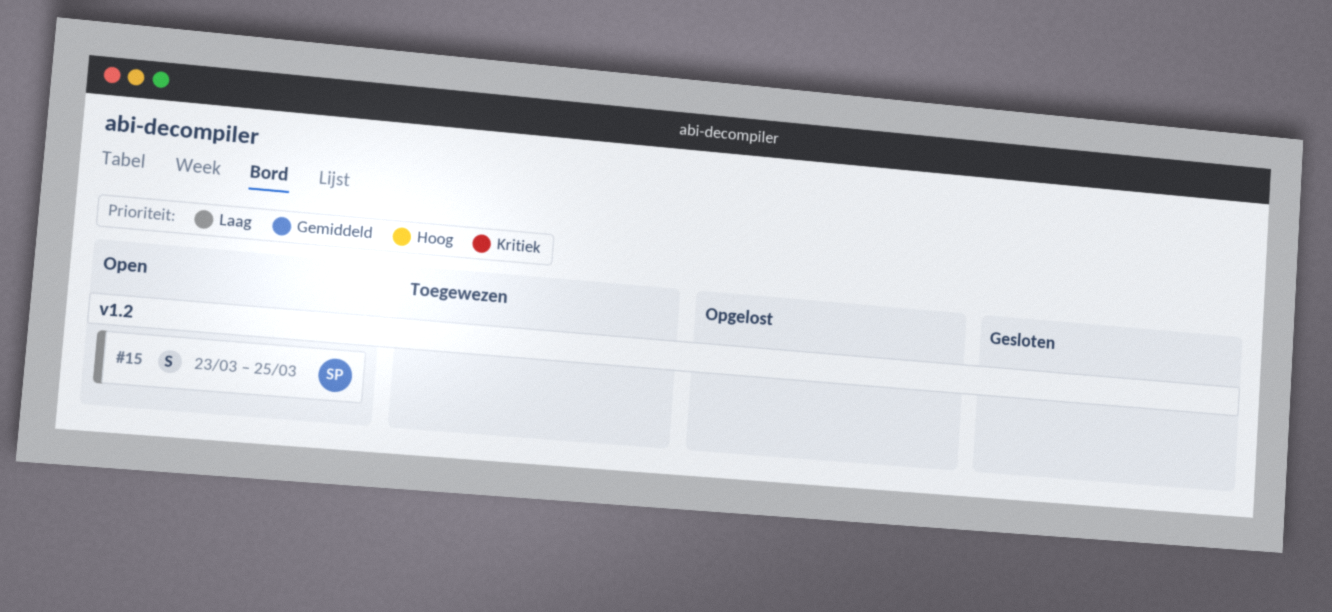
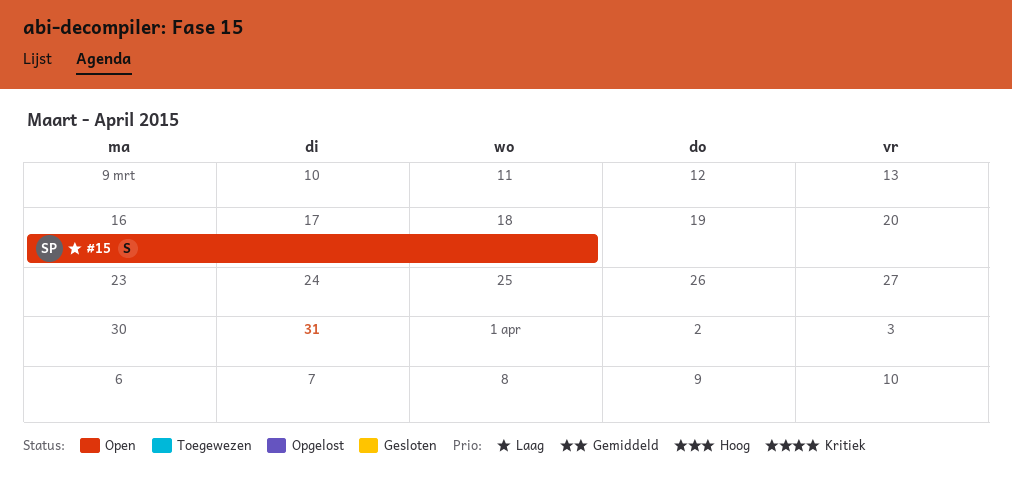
#15, start: Mar 23 -> Mar 16
#15, due: Mar 25 -> Mar 18

